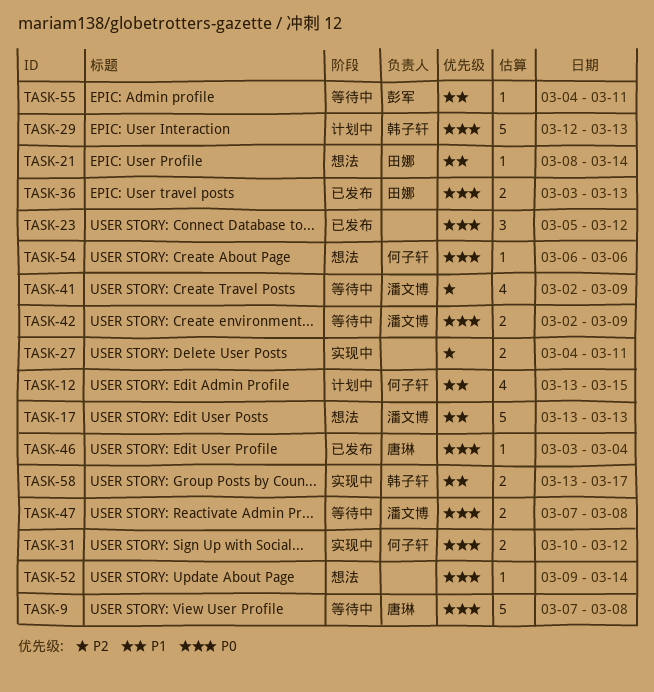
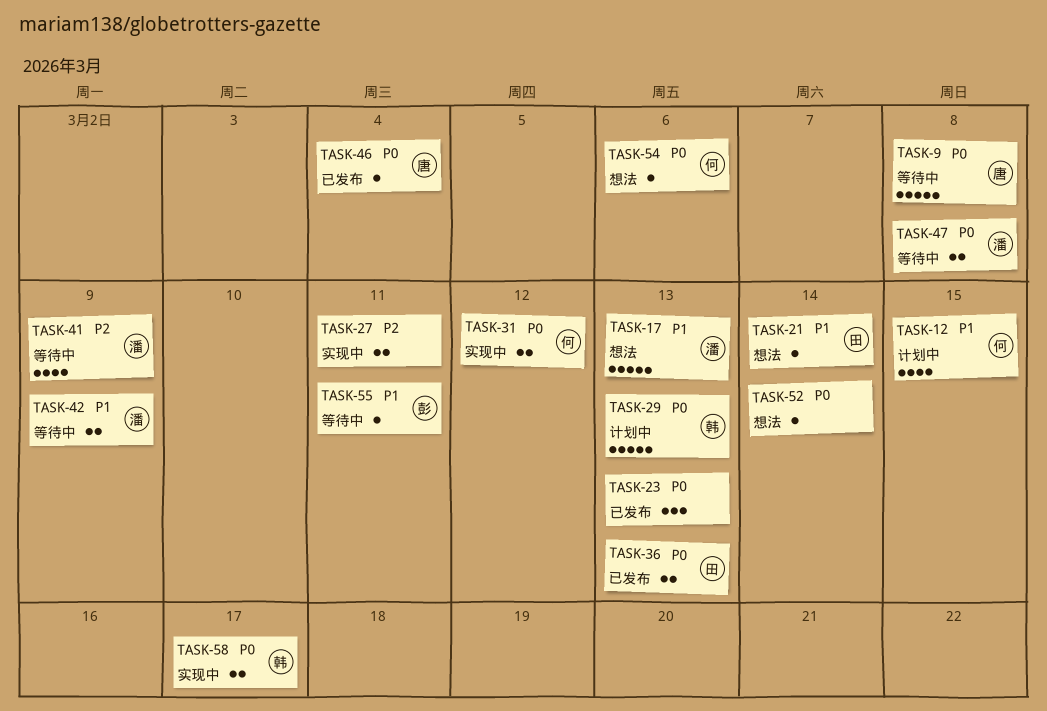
TASK-23, due: Mar 12 -> Mar 13
TASK-42, priority: P0 -> P1
TASK-58, priority: P1 -> P0

